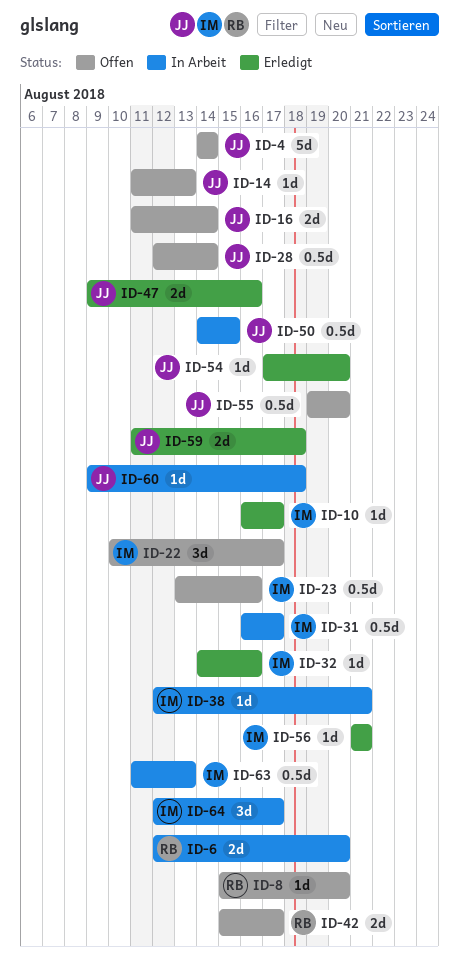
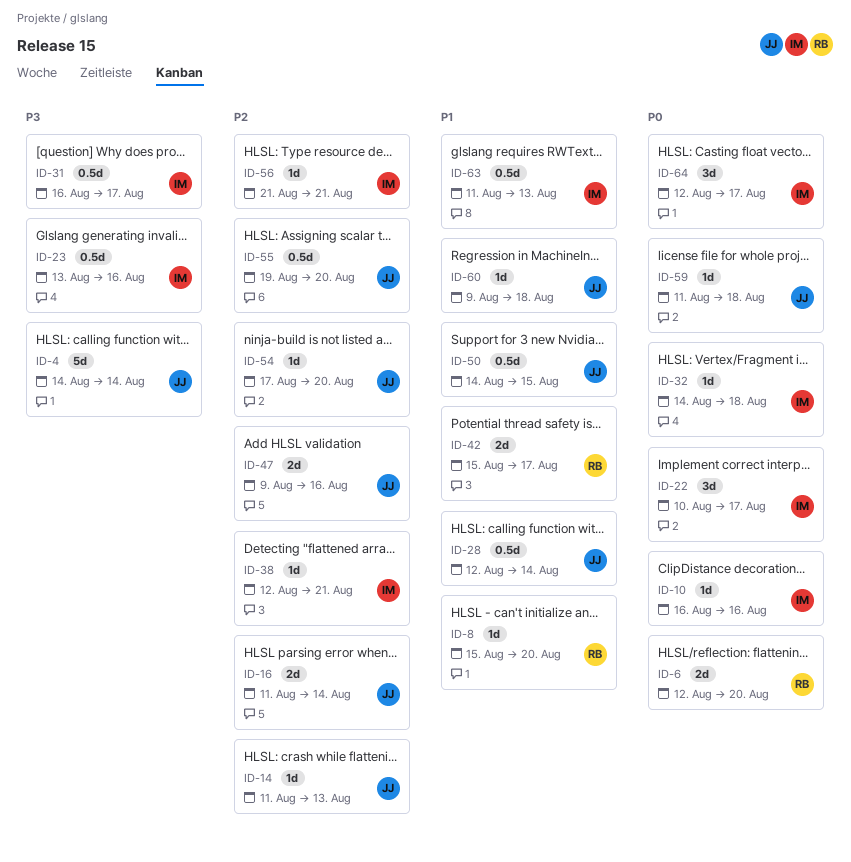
ID-10, due: Aug 17 -> Aug 16
ID-32, due: Aug 16 -> Aug 18
ID-59, estimate: 2d -> 1d

